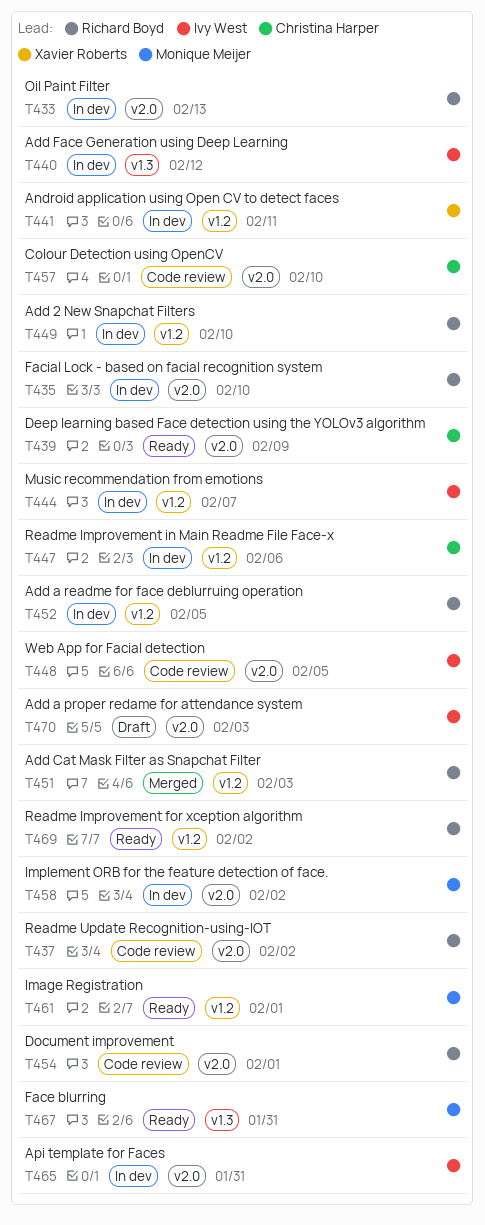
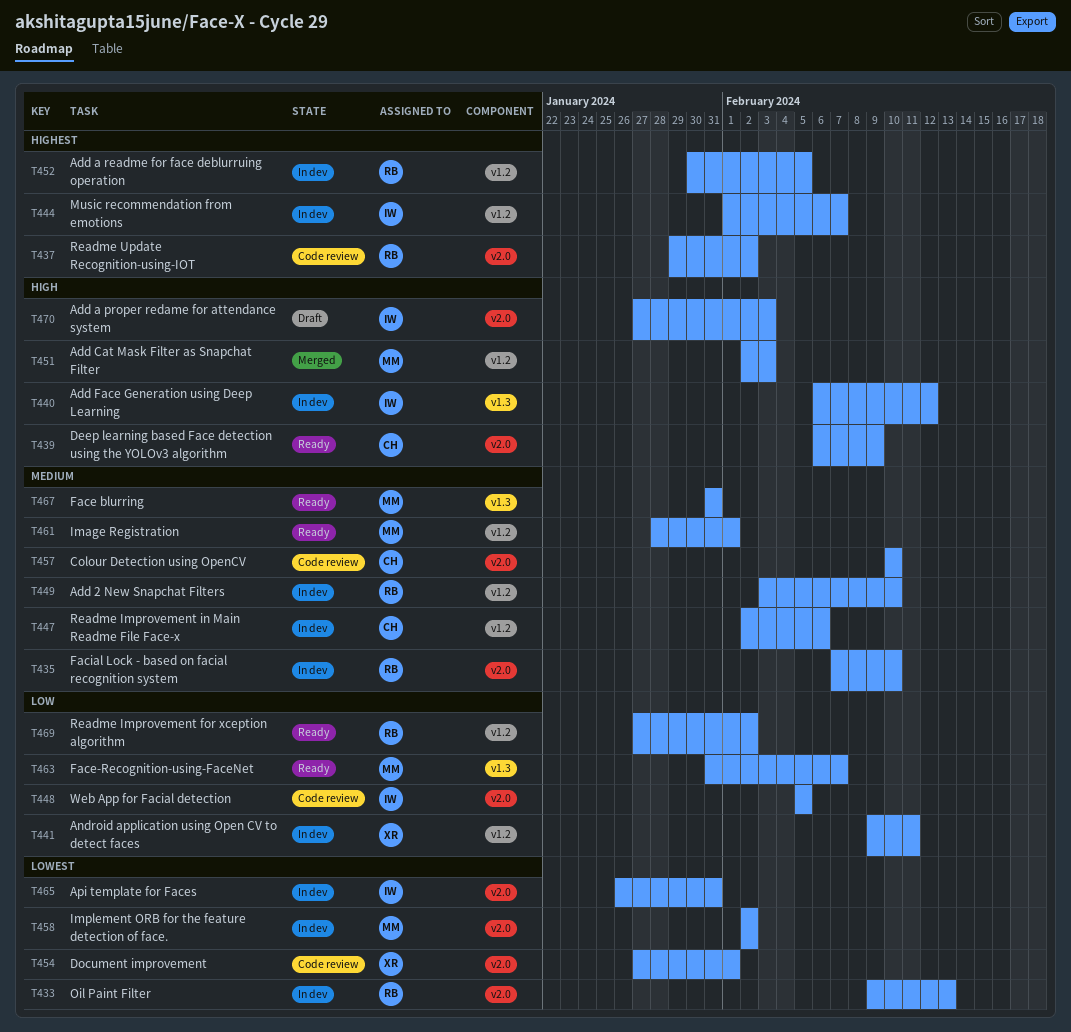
T451, owner: Richard Boyd -> Monique Meijer
T454, owner: Richard Boyd -> Xavier Roberts
T463: none -> present

